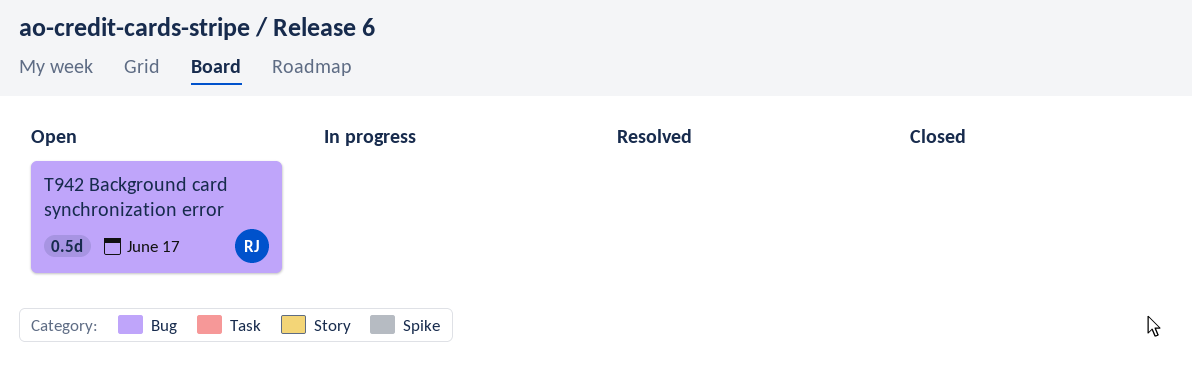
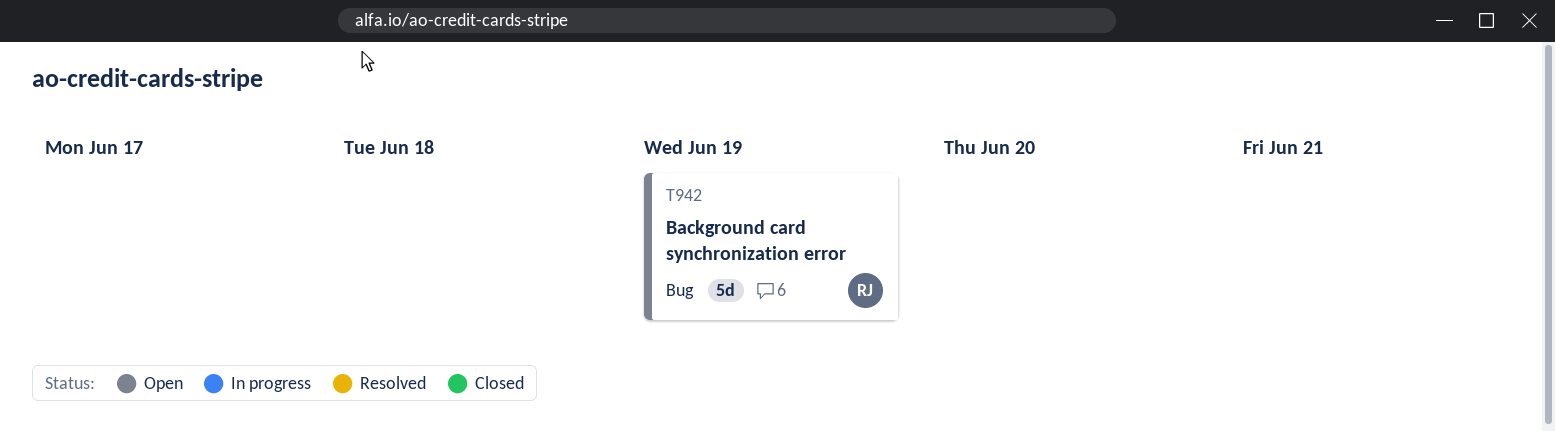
T942, estimate: 0.5d -> 5d
T942, due: Jun 17 -> Jun 19

